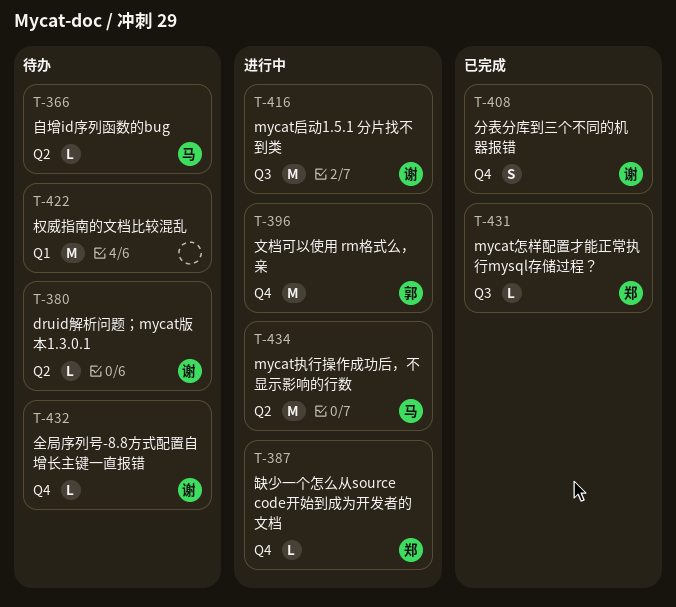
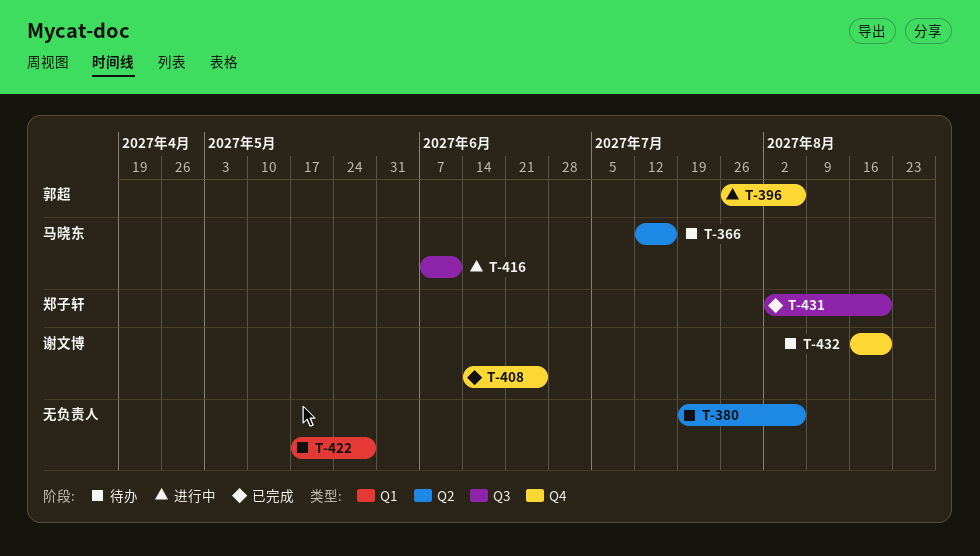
T-380, owner: 谢文博 -> none
T-387: present -> none
T-416, owner: 谢文博 -> 马晓东
T-434: present -> none

